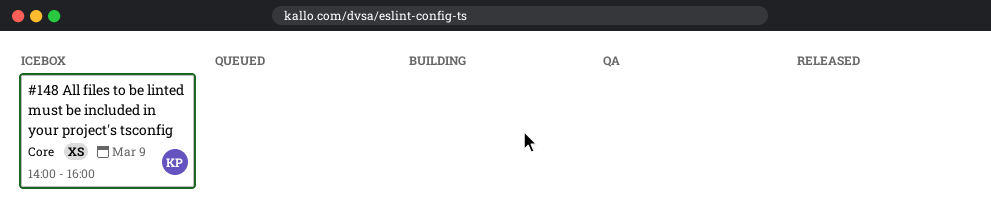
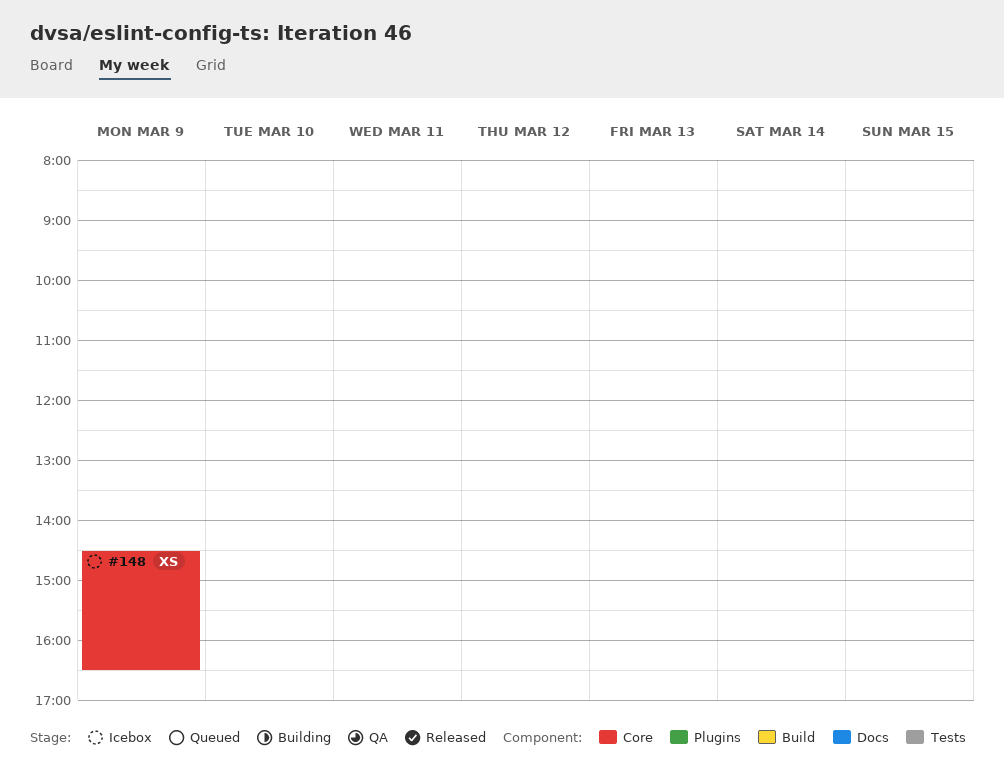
#148, begins: 14:00 -> 14:30
#148, ends: 16:00 -> 16:30

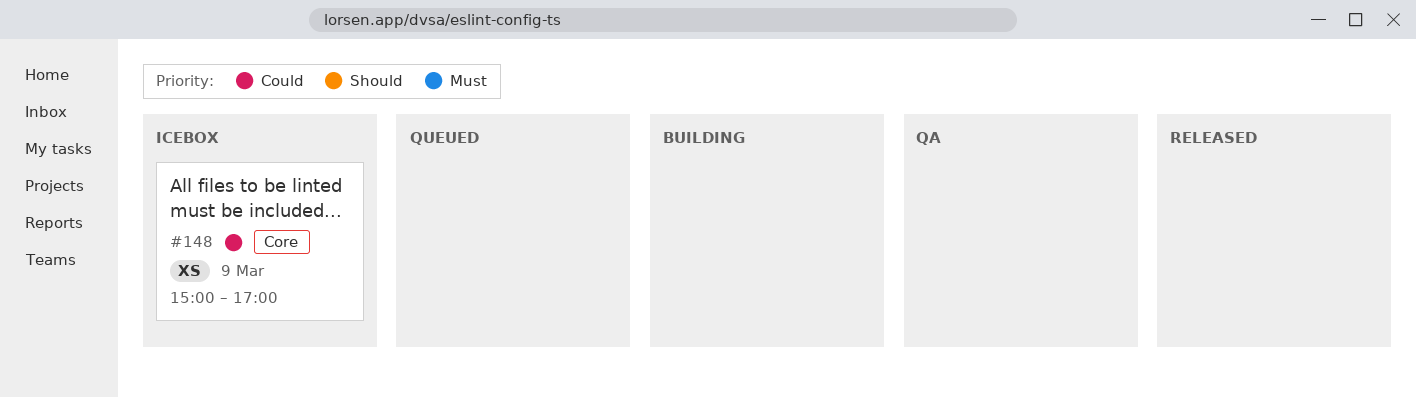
#148, begins: 14:30 -> 15:00
#148, ends: 16:30 -> 17:00

